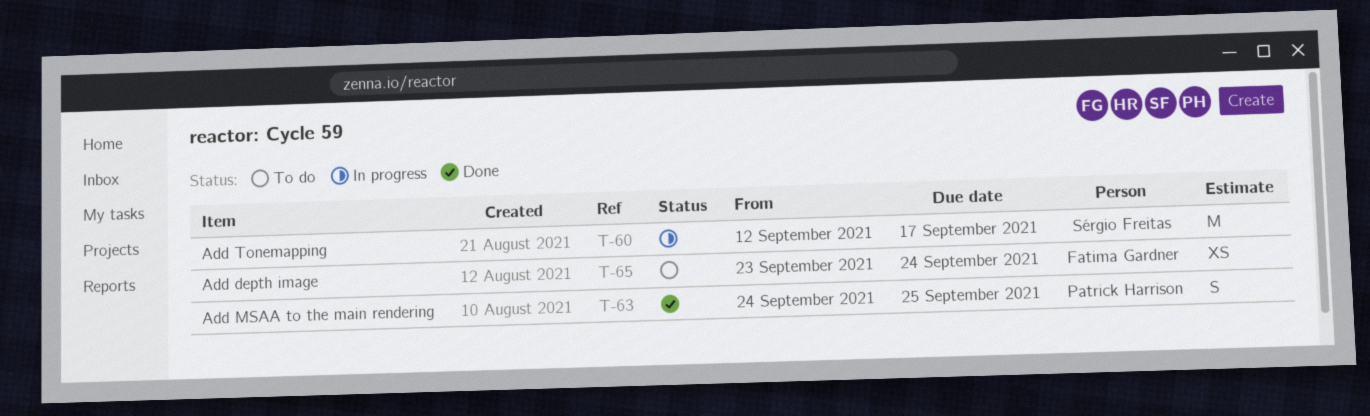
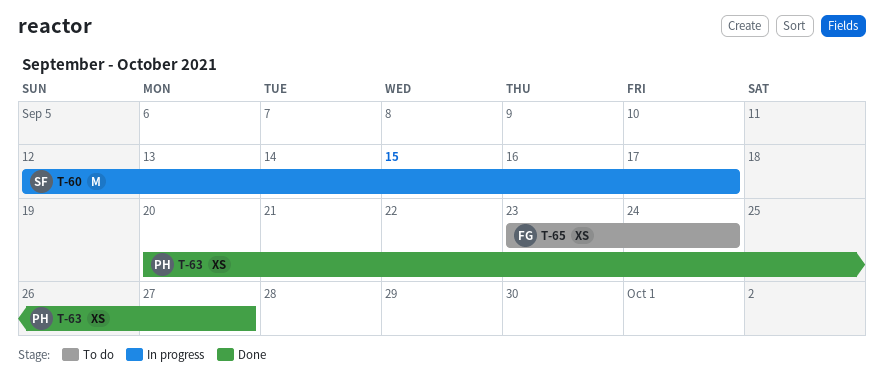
T-63, estimate: S -> XS
T-63, start: Sep 24 -> Sep 20
T-63, due: Sep 25 -> Sep 27

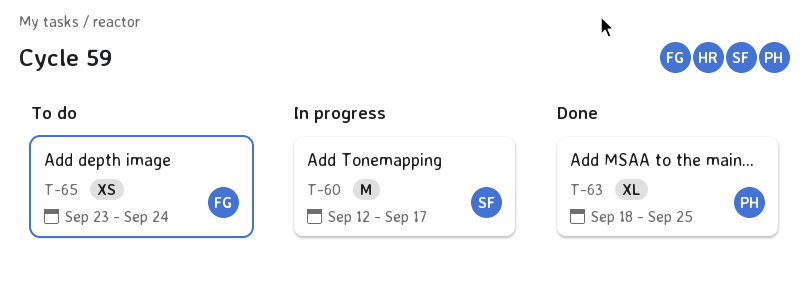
T-63, estimate: XS -> XL
T-63, start: Sep 20 -> Sep 18
T-63, due: Sep 27 -> Sep 25

